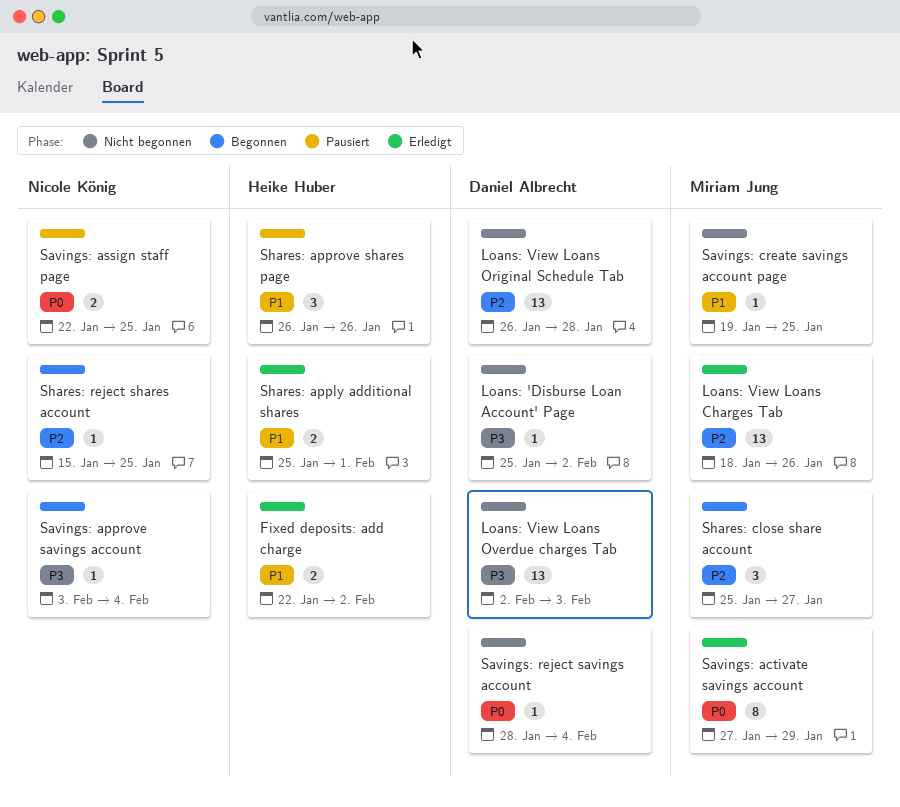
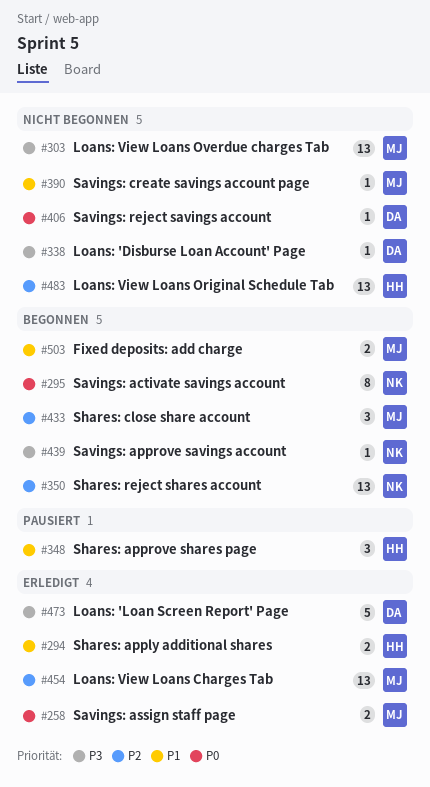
Fixed deposits: add charge, status: Erledigt -> Begonnen
Fixed deposits: add charge, owner: Heike Huber -> Miriam Jung
Loans: 'Loan Screen Report' Page: none -> present
Loans: View Loans Original Schedule Tab, owner: Daniel Albrecht -> Heike Huber
Loans: View Loans Overdue charges Tab, owner: Daniel Albrecht -> Miriam Jung
Savings: activate savings account, status: Erledigt -> Begonnen
Savings: activate savings account, owner: Miriam Jung -> Nicole König
Savings: assign staff page, status: Pausiert -> Erledigt
Savings: assign staff page, owner: Nicole König -> Miriam Jung
Shares: reject shares account, estimate: 1 -> 13

